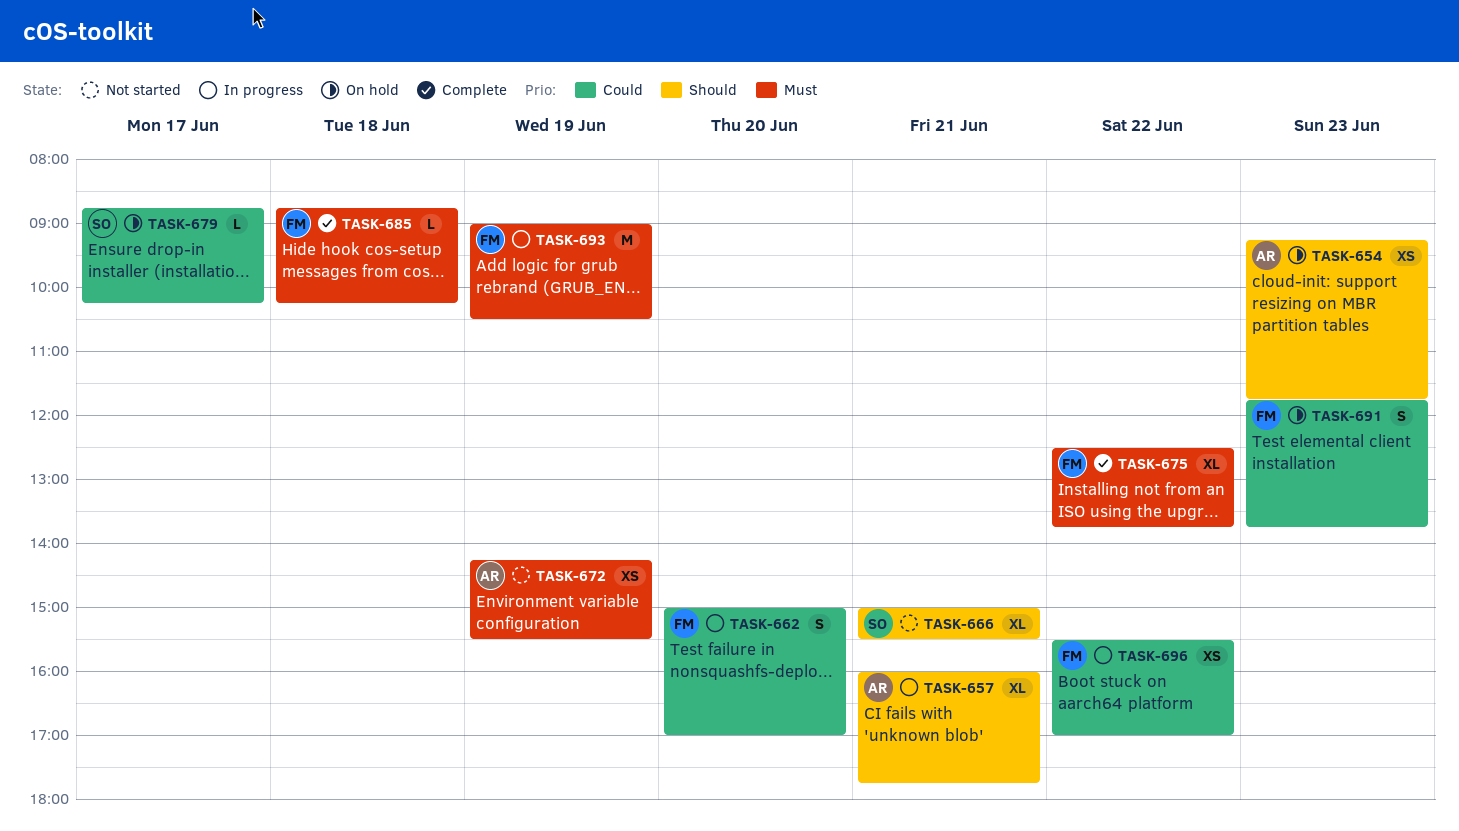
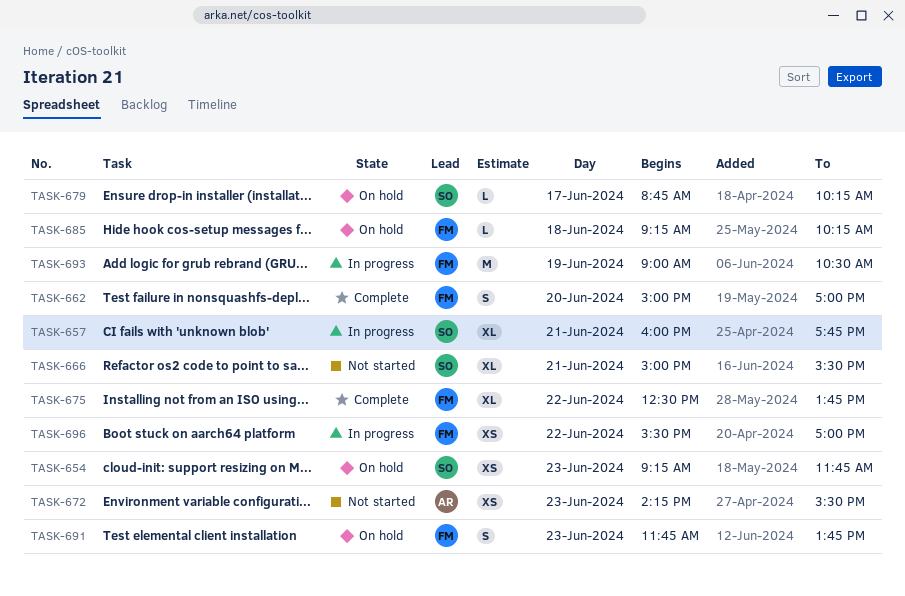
TASK-654, owner: AR -> SO
TASK-657, owner: AR -> SO
TASK-662, status: In progress -> Complete
TASK-672, day: Jun 19 -> Jun 23
TASK-685, status: Complete -> On hold
TASK-685, begins: 08:45 -> 09:15

